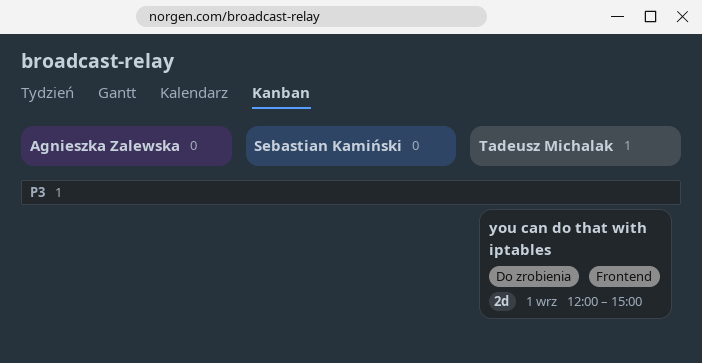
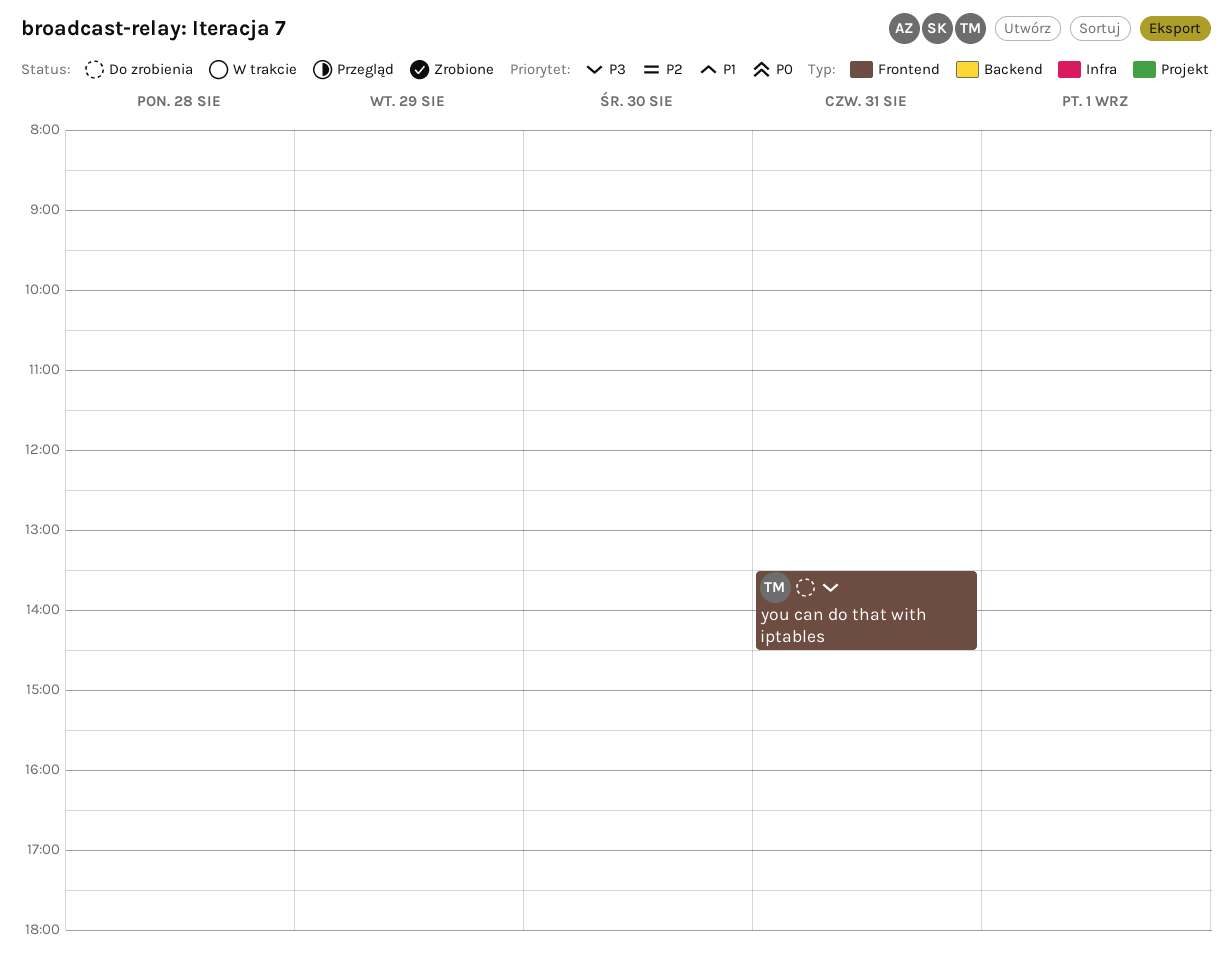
you can do that with iptables, day: Sep 1 -> Aug 31
you can do that with iptables, begins: 12:00 -> 13:30
you can do that with iptables, ends: 15:00 -> 14:30

